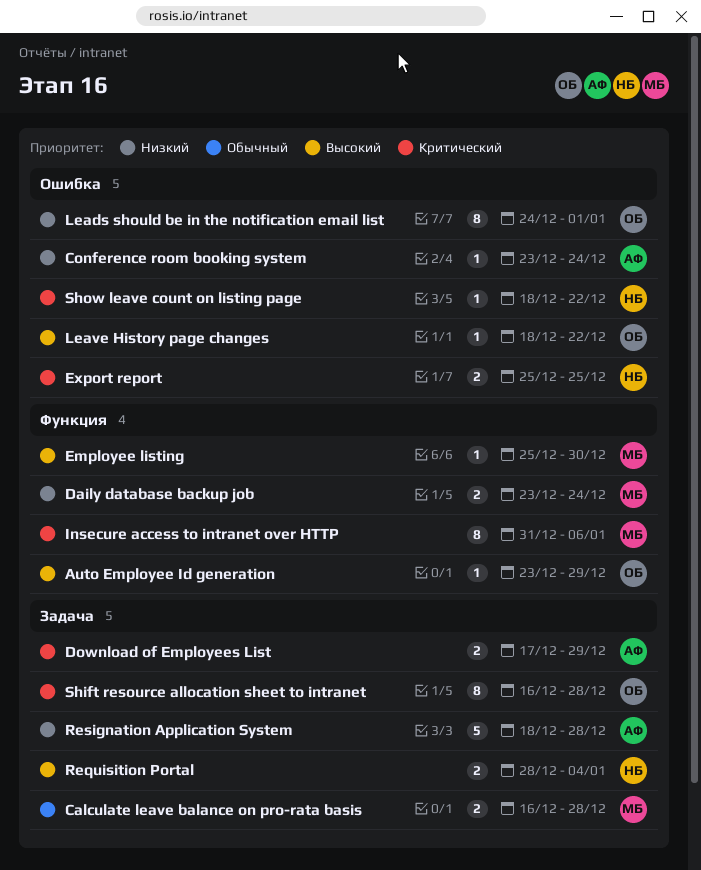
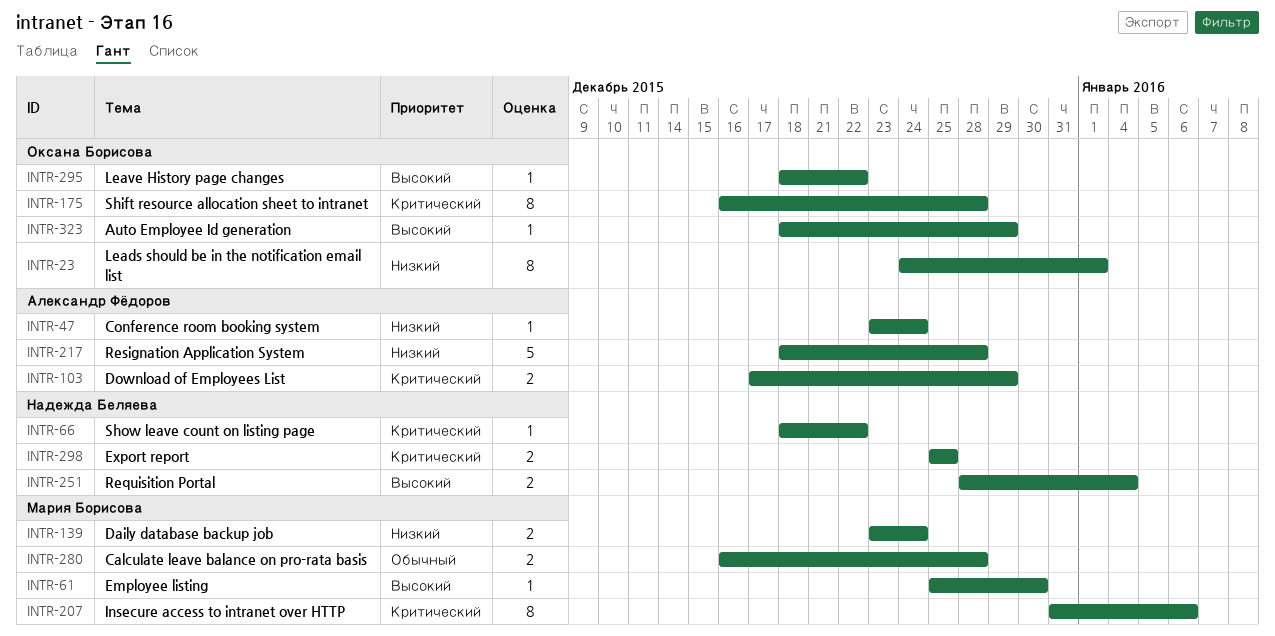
Auto Employee Id generation, start: Dec 23 -> Dec 18

